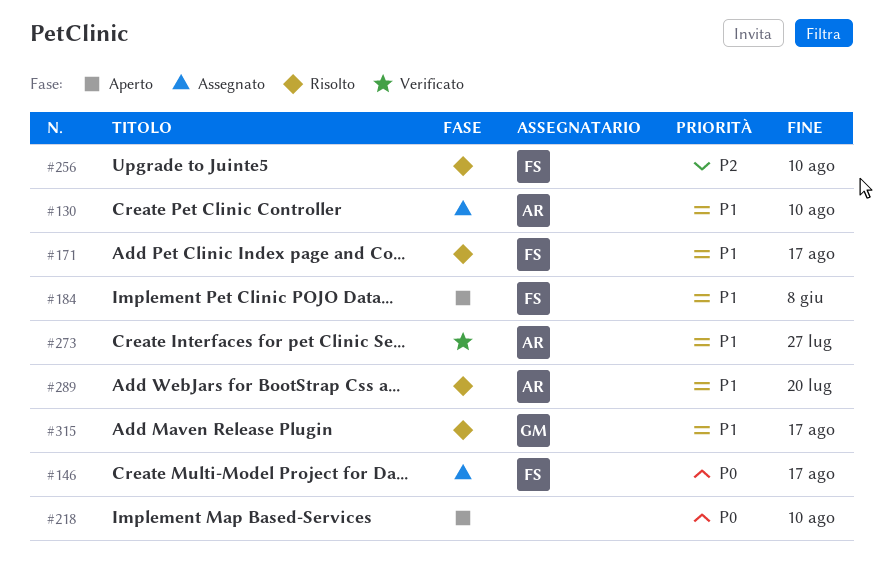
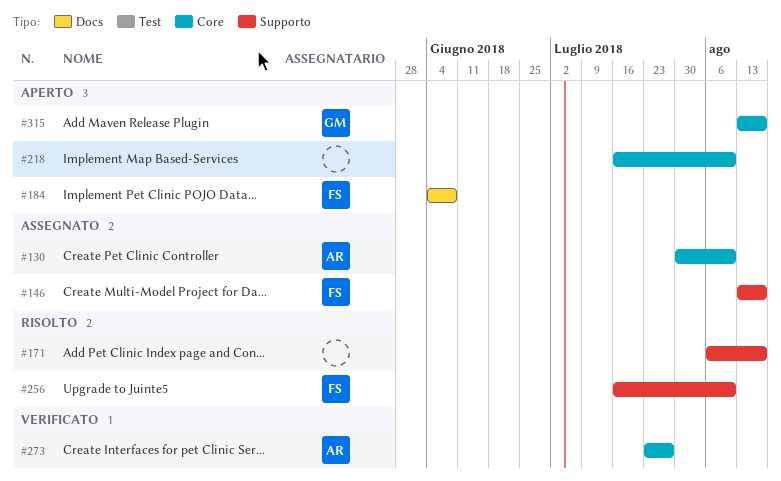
#171, owner: FS -> none
#289: present -> none
#315, status: Risolto -> Aperto

